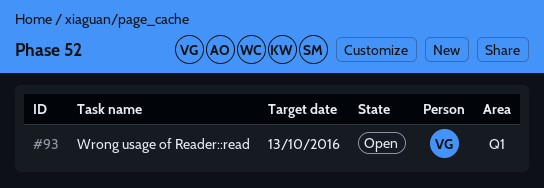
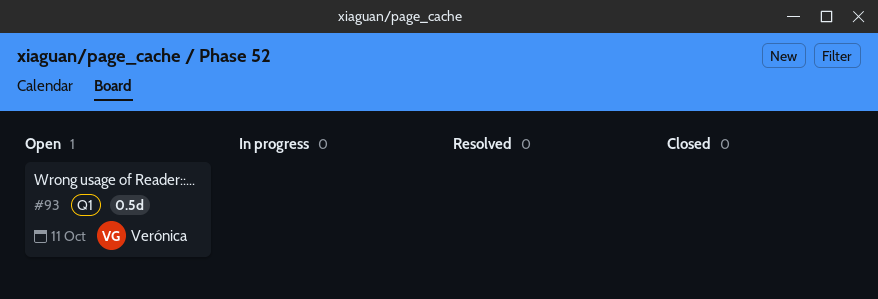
#93, due: Oct 13 -> Oct 11

